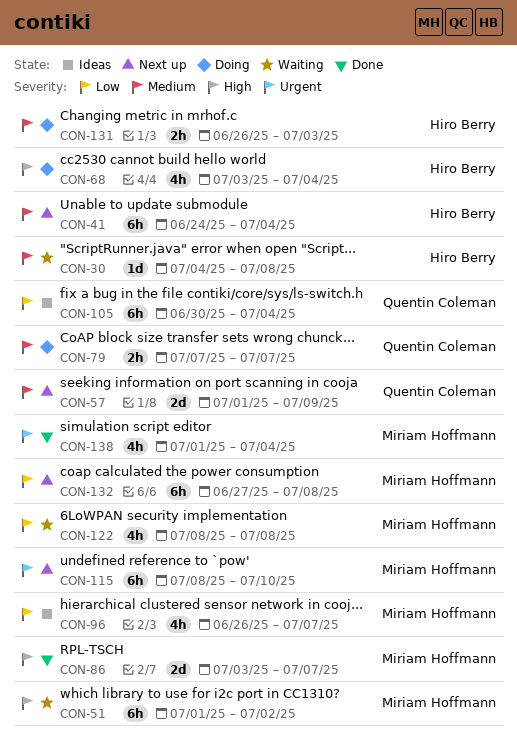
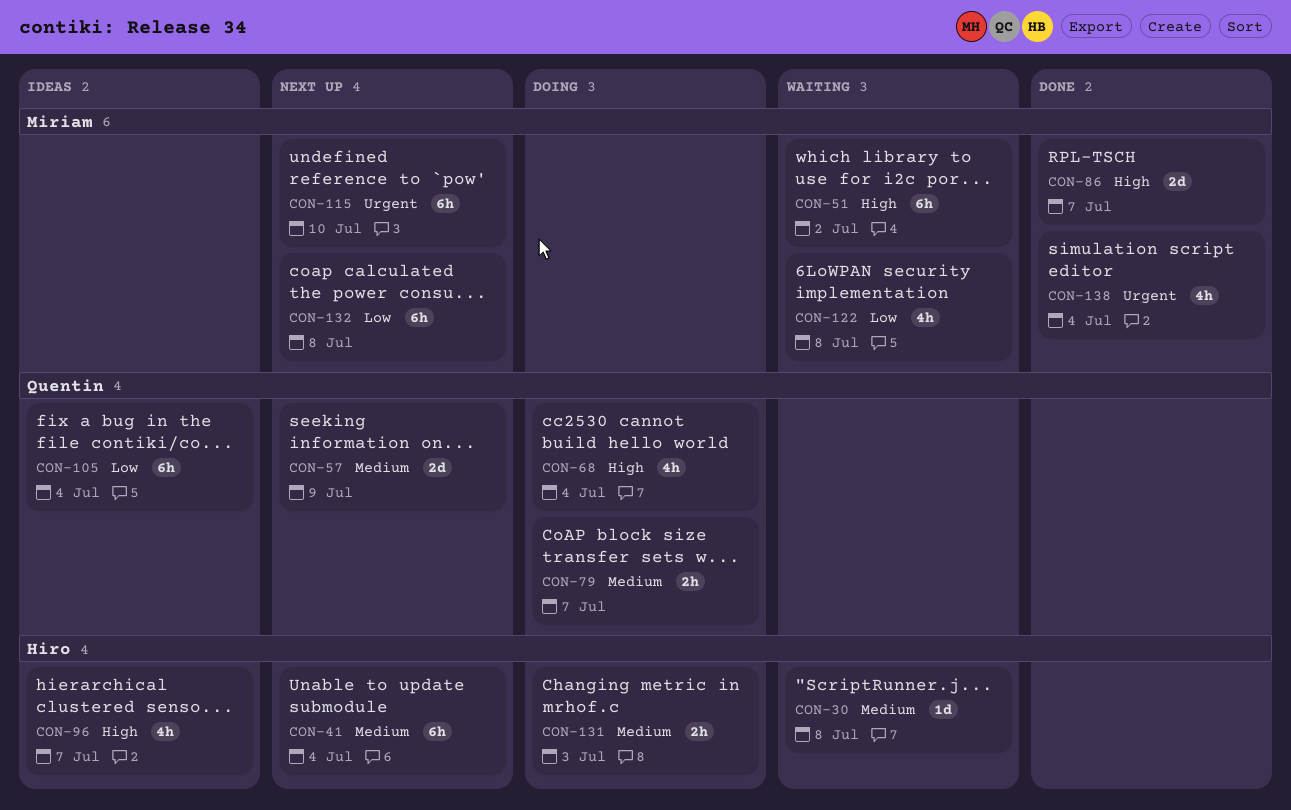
CON-68, owner: Hiro Berry -> Quentin Coleman
CON-96, owner: Miriam Hoffmann -> Hiro Berry
CON-96, priority: Low -> High

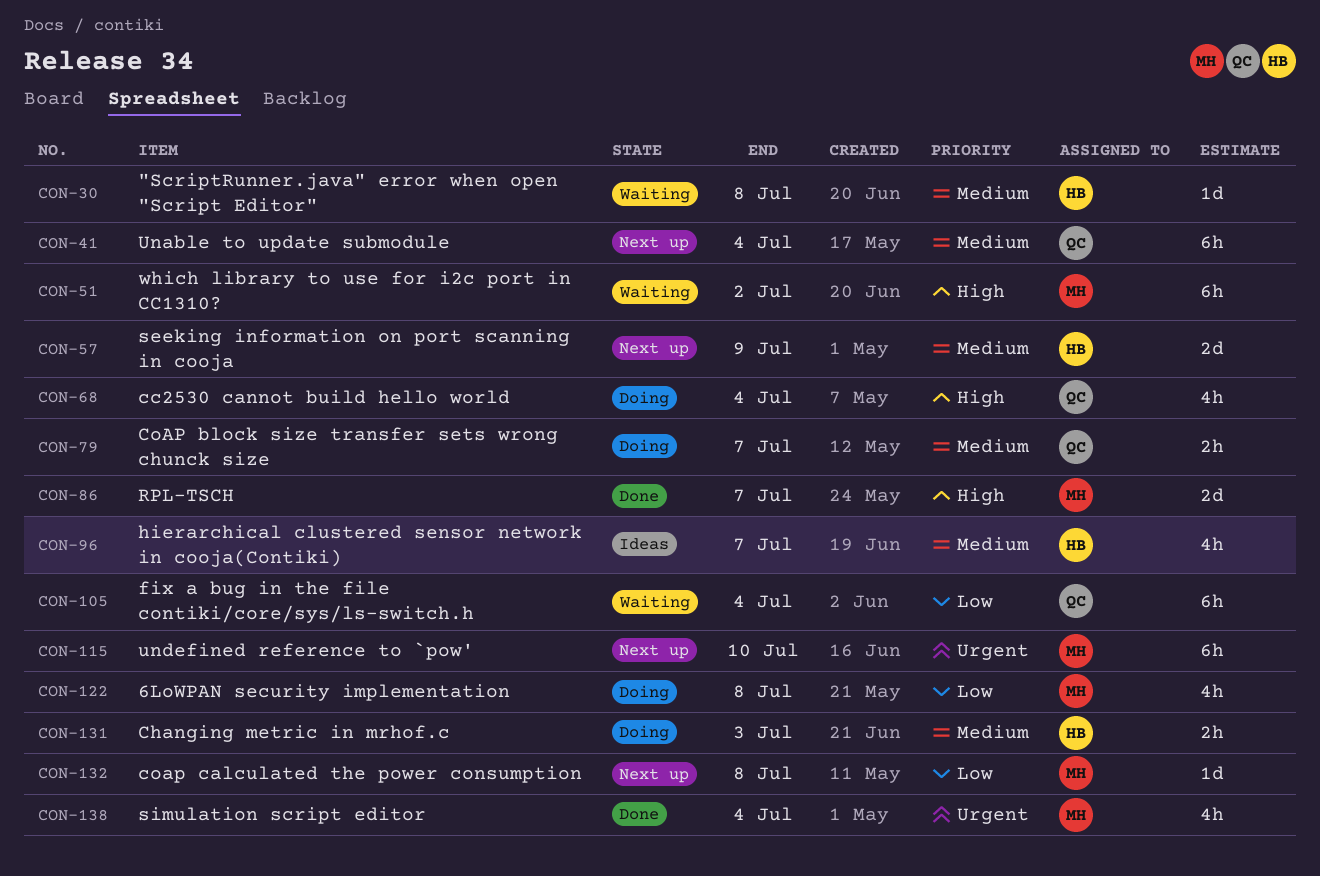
CON-41, owner: Hiro -> Quentin
CON-57, owner: Quentin -> Hiro
CON-96, priority: High -> Medium
CON-105, status: Ideas -> Waiting
CON-122, status: Waiting -> Doing
CON-132, estimate: 6h -> 1d

